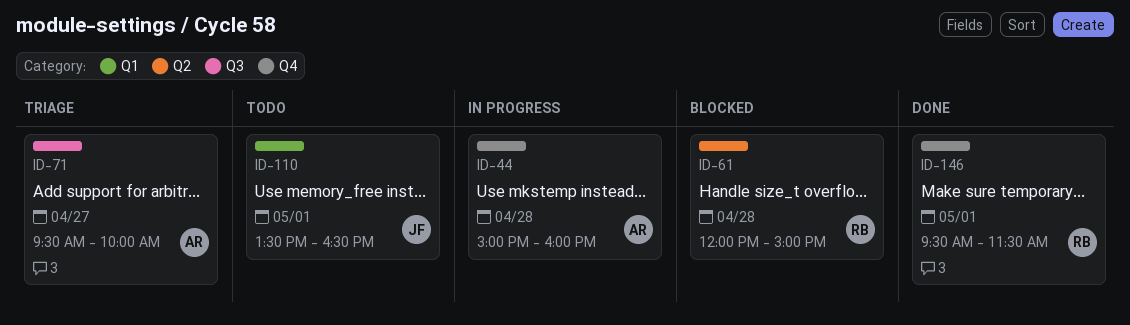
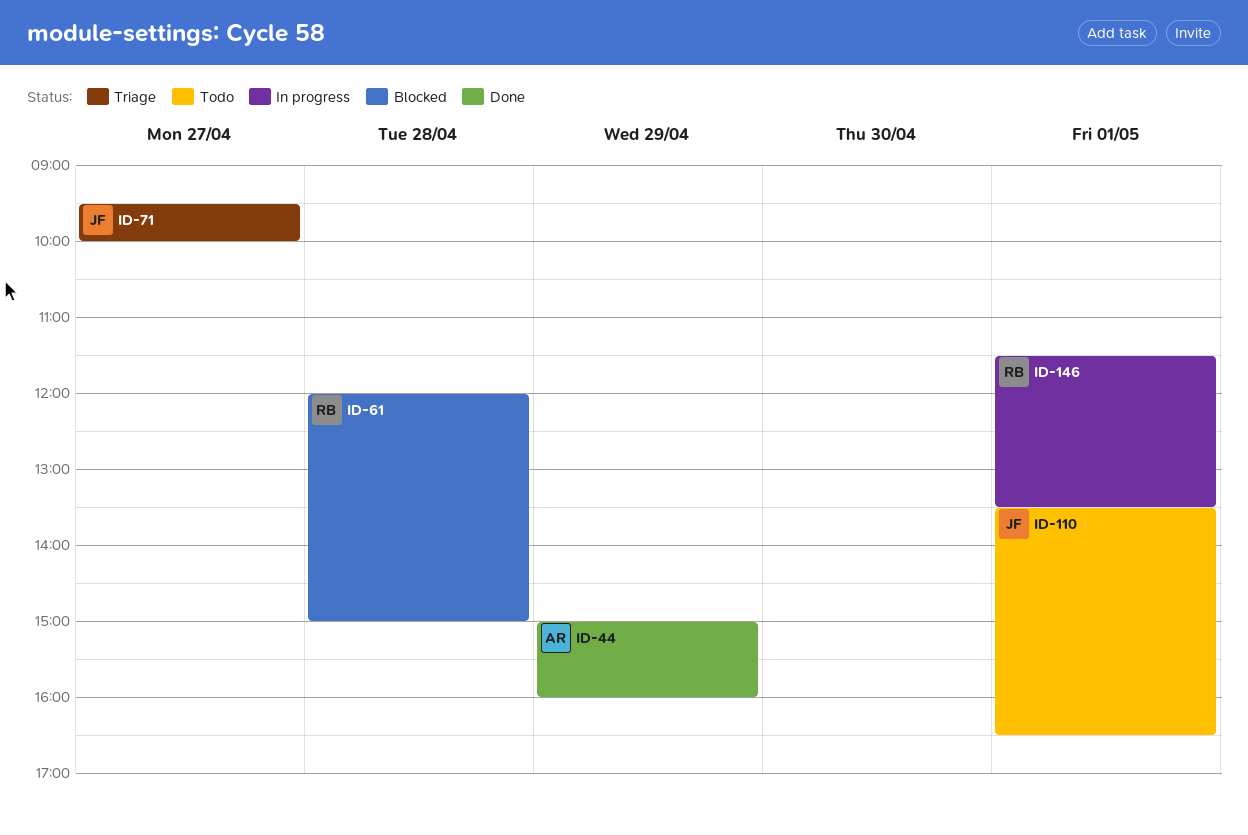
ID-44, status: In progress -> Done
ID-44, day: Apr 28 -> Apr 29
ID-71, owner: AR -> JF
ID-146, status: Done -> In progress
ID-146, begins: 09:30 -> 11:30
ID-146, ends: 11:30 -> 13:30

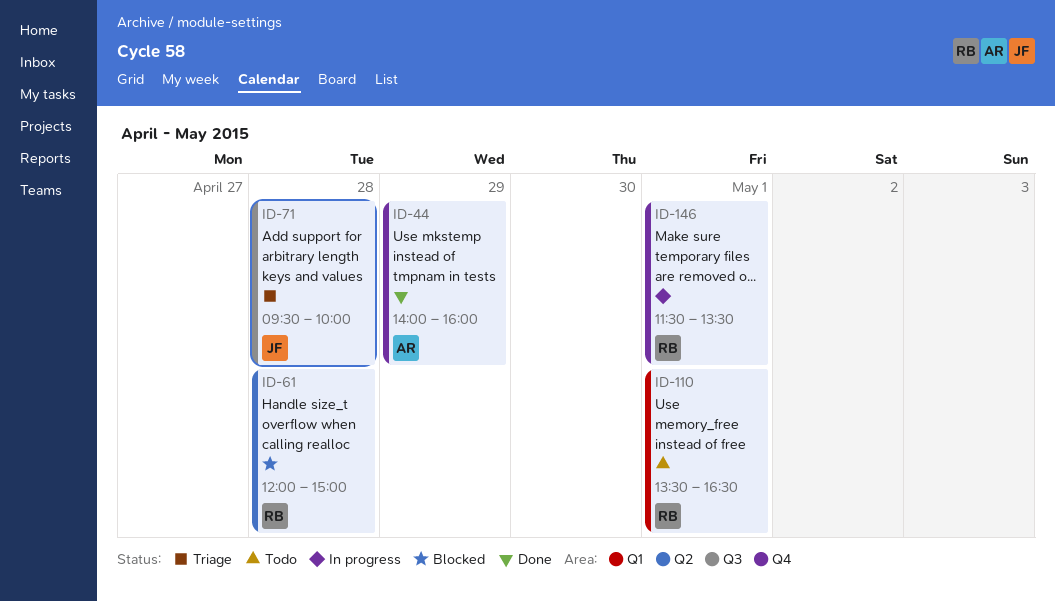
ID-44, begins: 15:00 -> 14:00
ID-71, day: Apr 27 -> Apr 28
ID-110, owner: JF -> RB

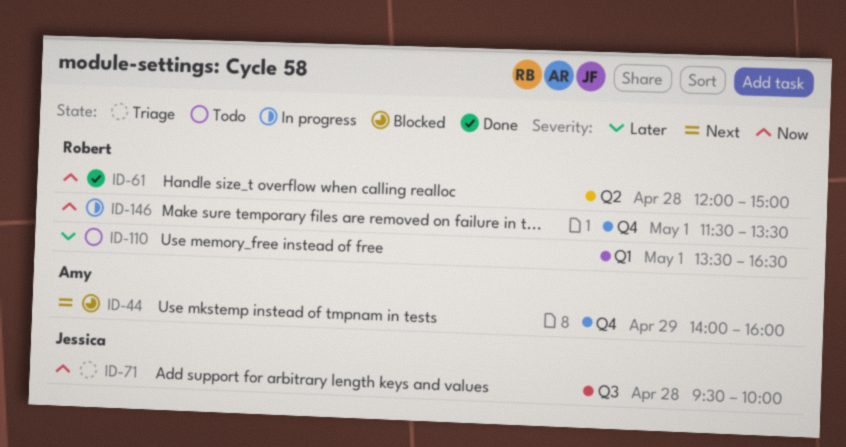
ID-44, status: Done -> Blocked
ID-61, status: Blocked -> Done

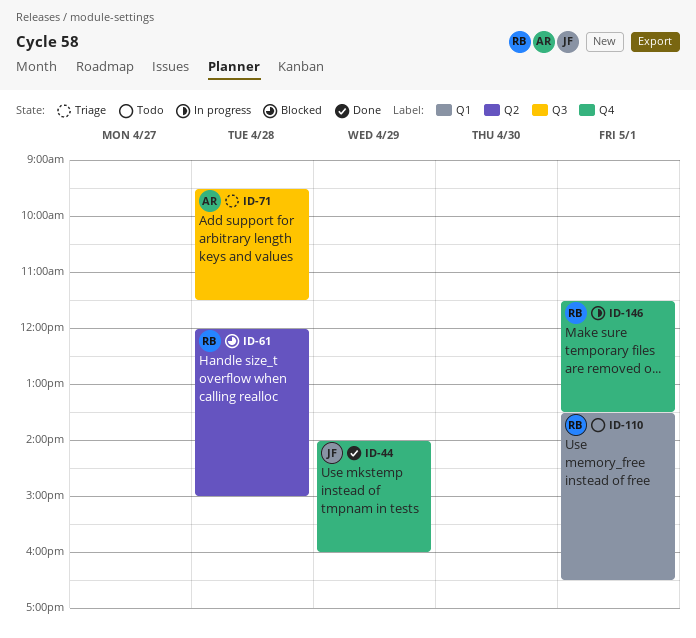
ID-44, status: Blocked -> Done
ID-44, owner: Amy -> Jessica
ID-61, status: Done -> Blocked
ID-71, owner: Jessica -> Amy
ID-71, ends: 10:00 -> 11:30

